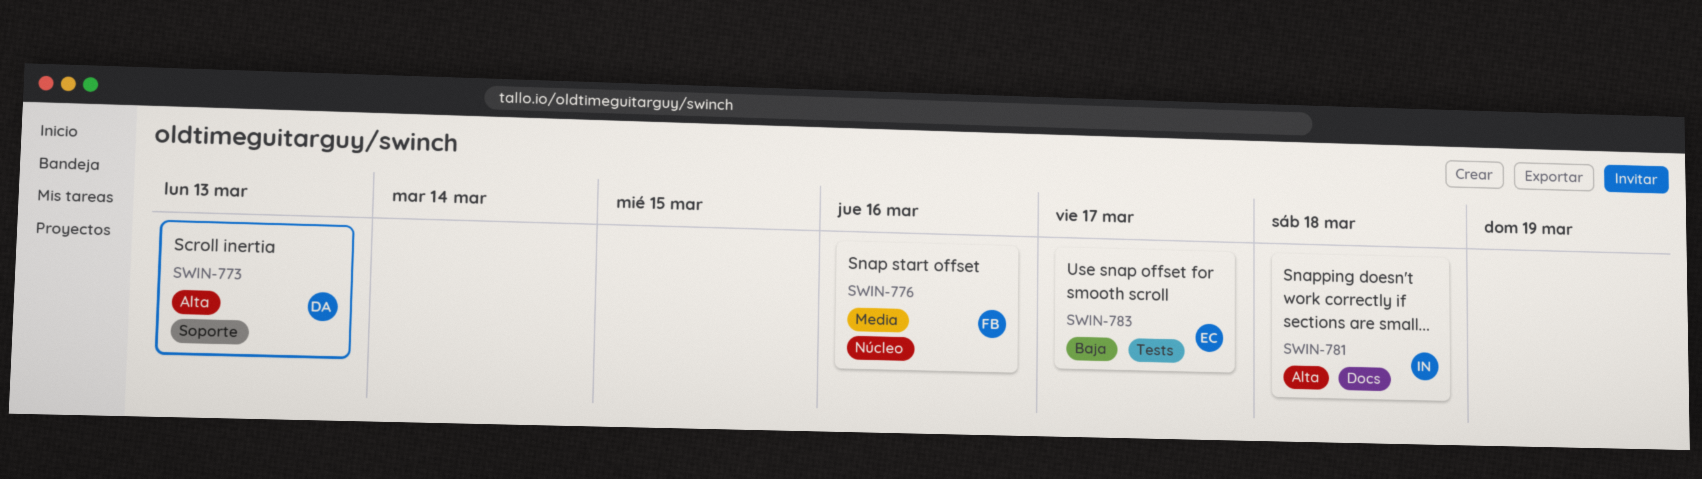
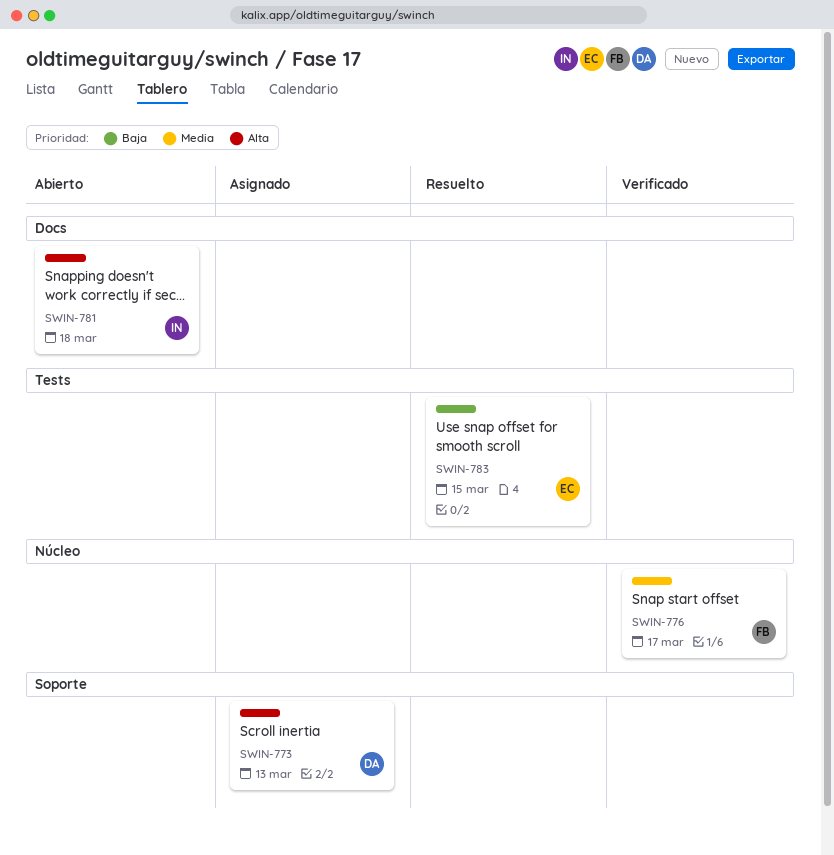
SWIN-776, due: Mar 16 -> Mar 17
SWIN-783, due: Mar 17 -> Mar 15

